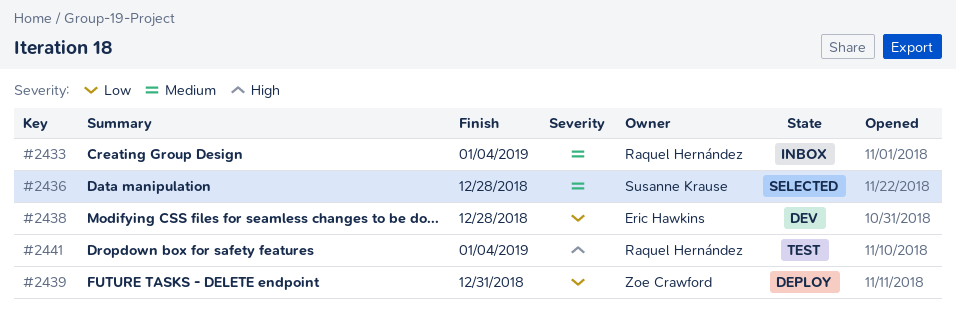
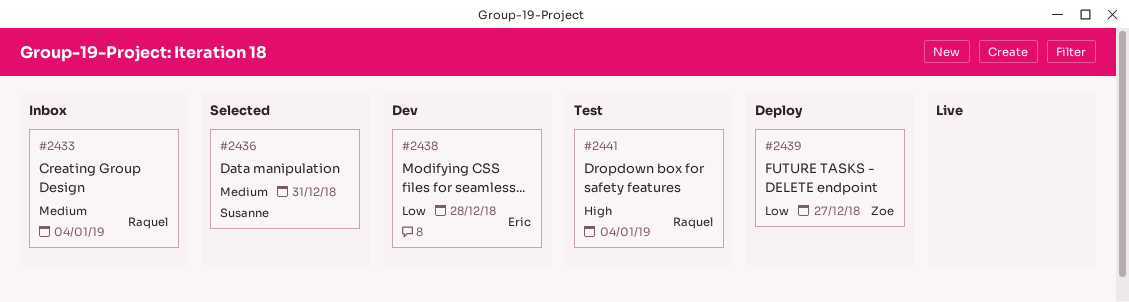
#2436, due: Dec 28 -> Dec 31
#2439, due: Dec 31 -> Dec 27

